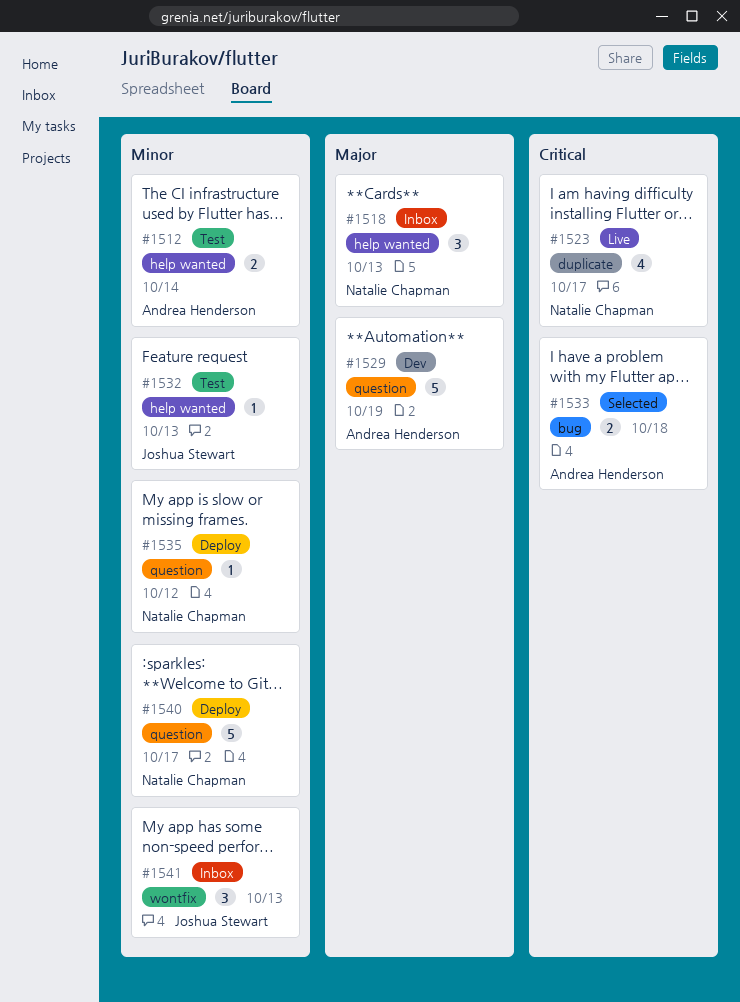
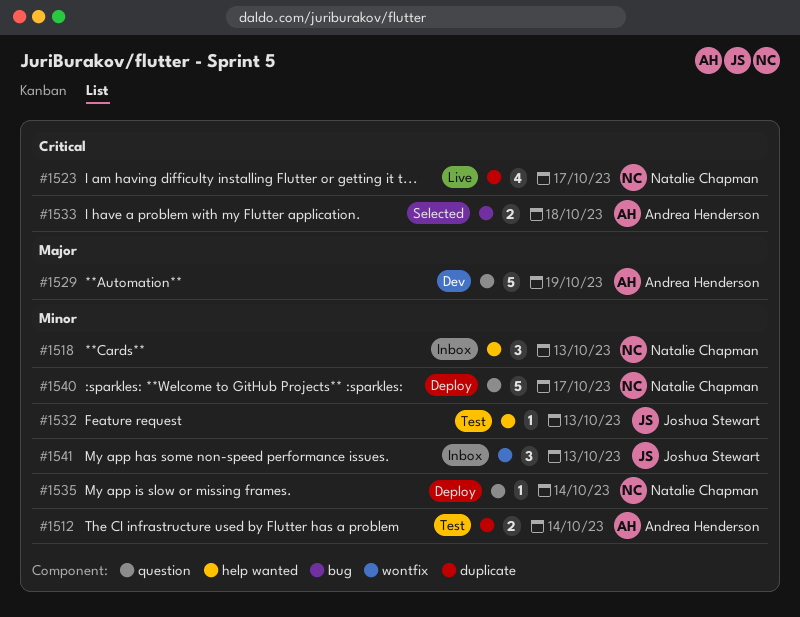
#1512, label: help wanted -> duplicate
#1518, priority: Major -> Minor
#1535, due: Oct 12 -> Oct 14

